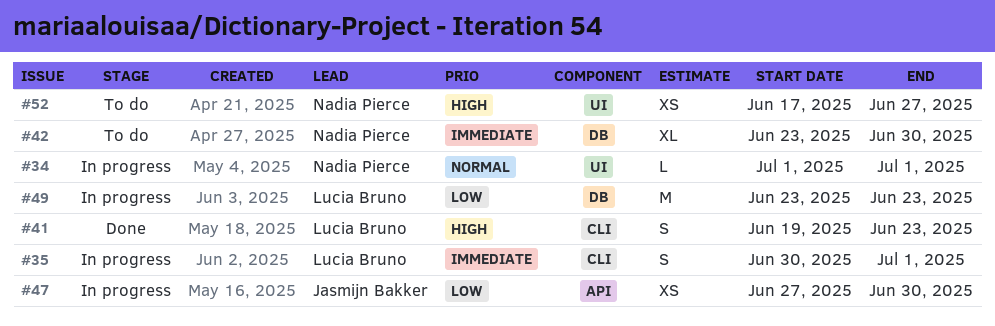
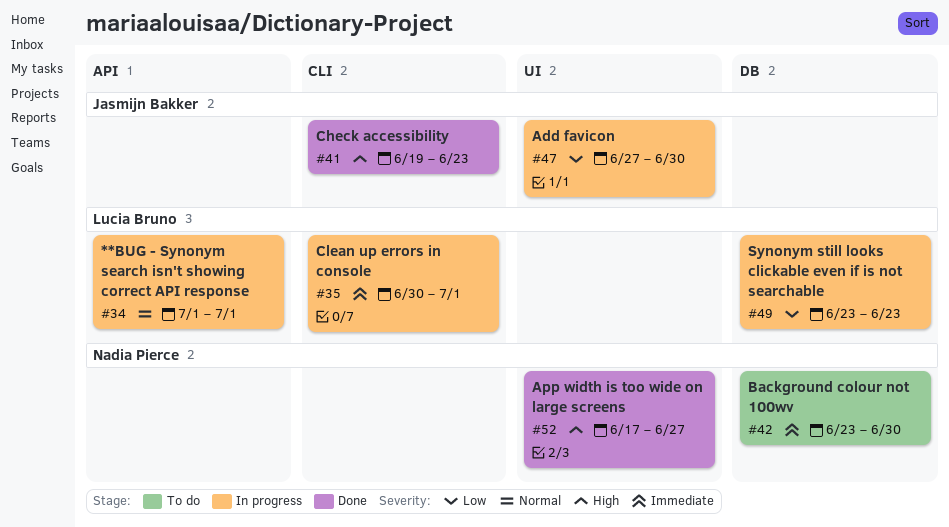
#34, owner: Nadia Pierce -> Lucia Bruno
#34, label: UI -> API
#41, owner: Lucia Bruno -> Jasmijn Bakker
#47, label: API -> UI
#52, status: To do -> Done

